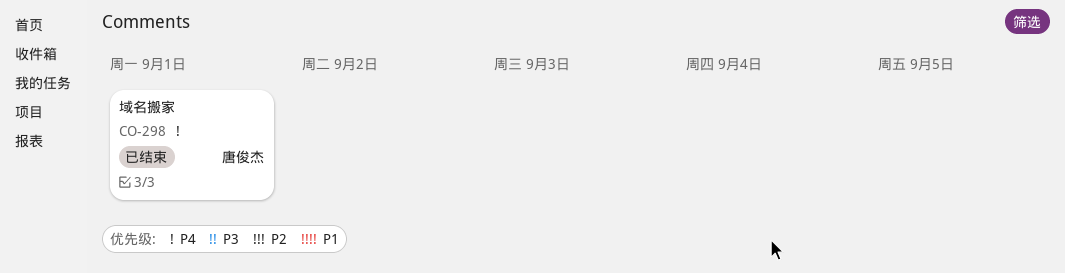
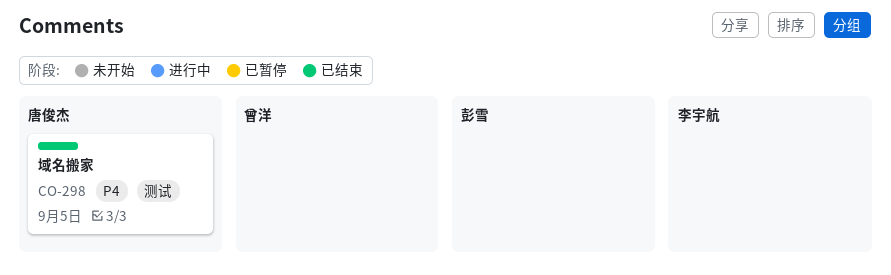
CO-298, due: Sep 1 -> Sep 5

